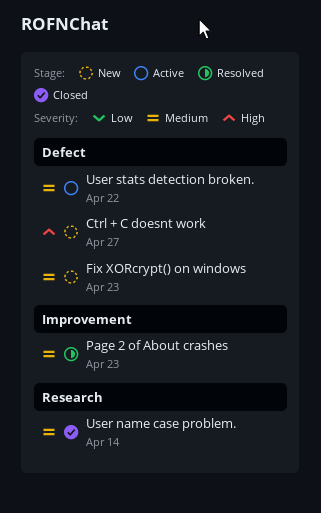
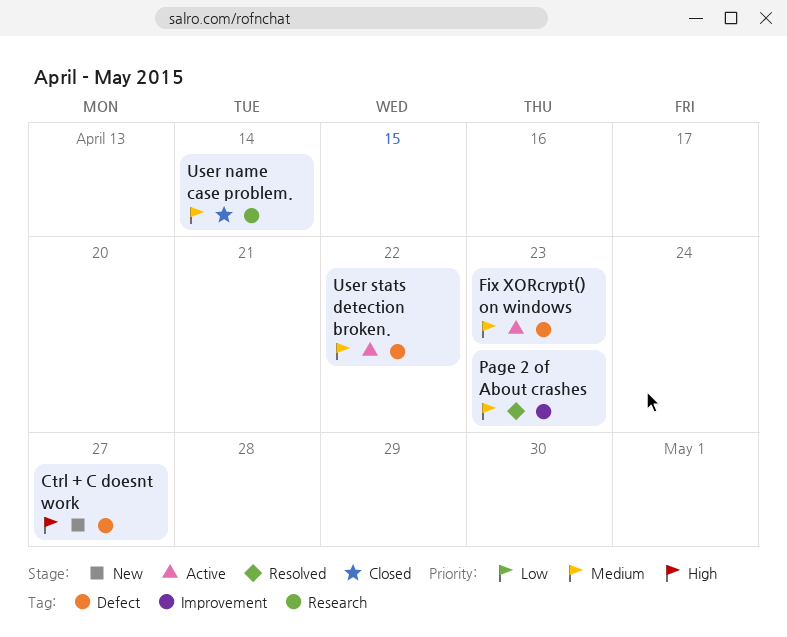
Fix XORcrypt() on windows, status: New -> Active

